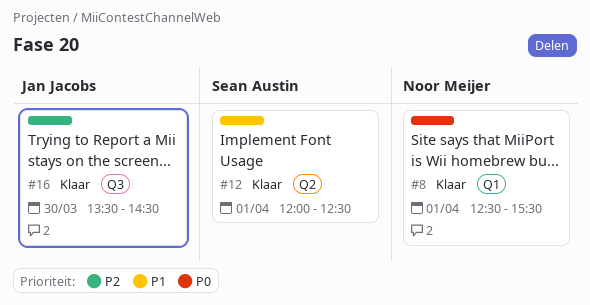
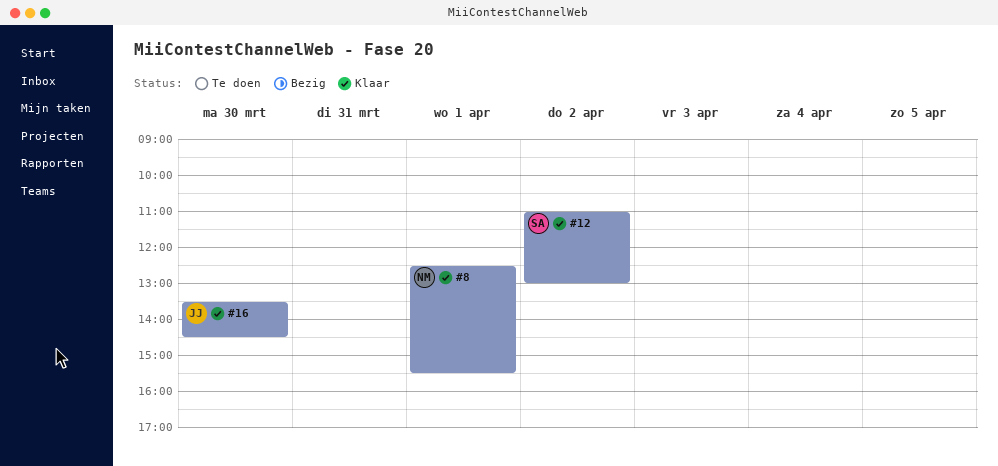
#12, day: Apr 1 -> Apr 2
#12, begins: 12:00 -> 11:00
#12, ends: 12:30 -> 13:00

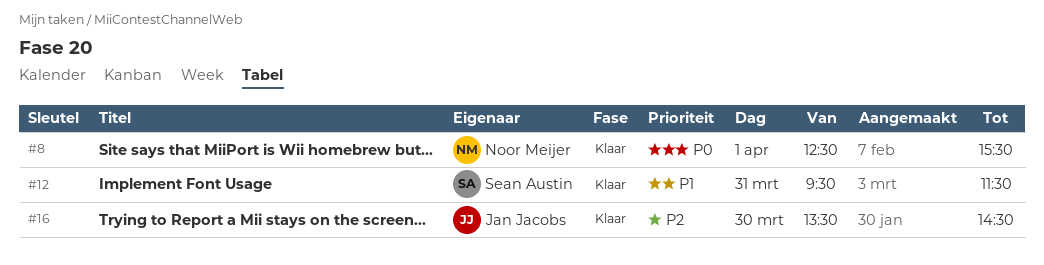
#12, day: Apr 2 -> Mar 31
#12, begins: 11:00 -> 09:30
#12, ends: 13:00 -> 11:30

